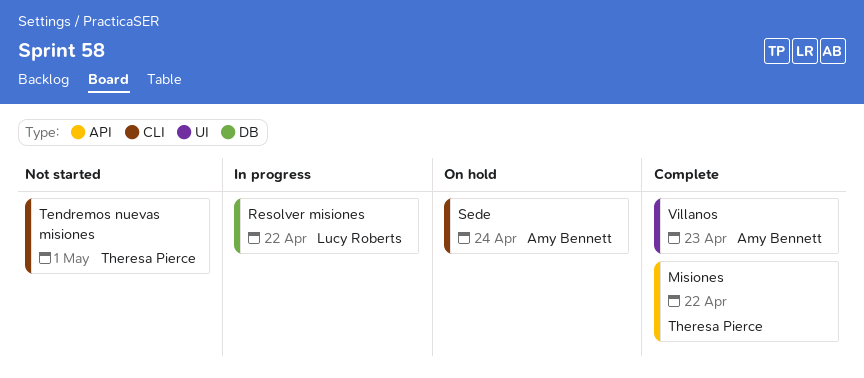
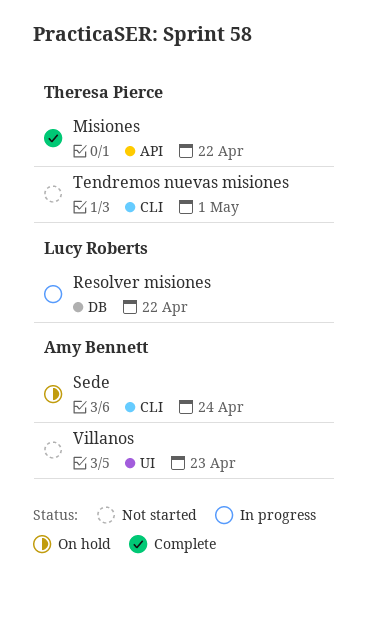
Villanos, status: Complete -> Not started

